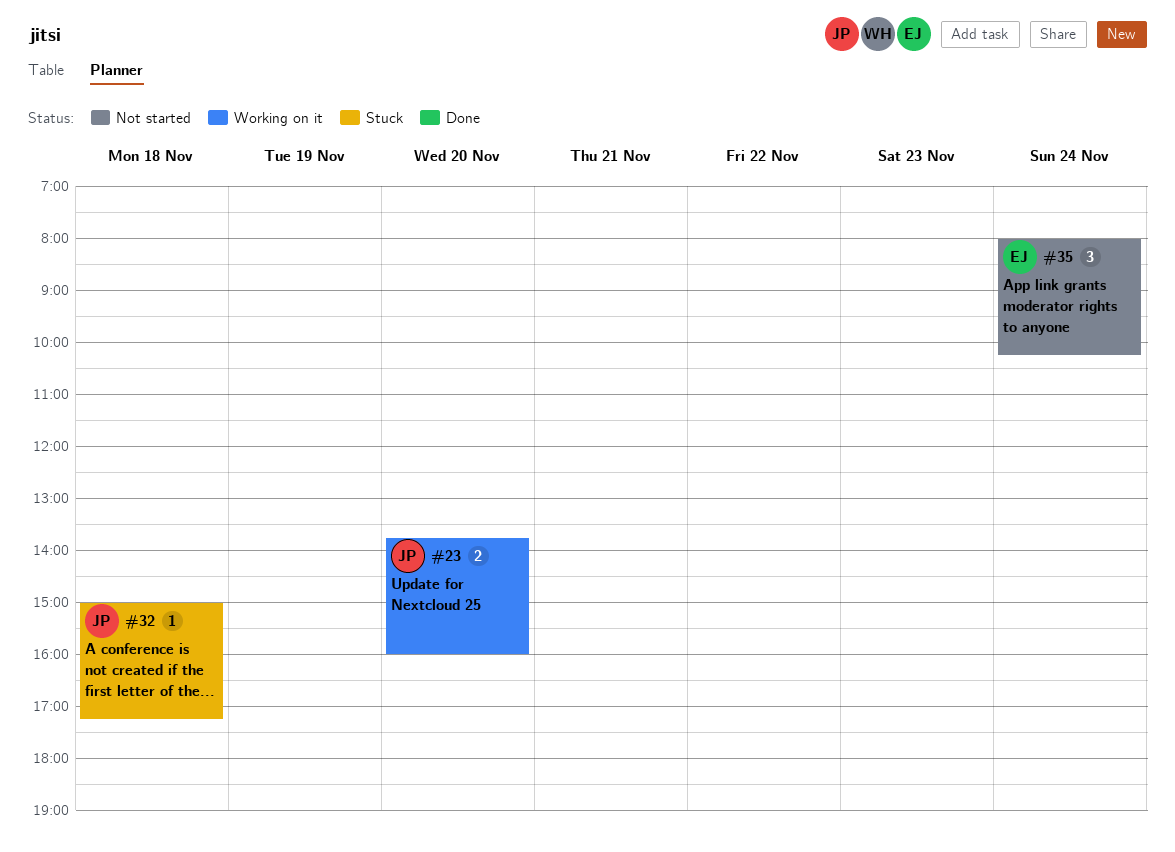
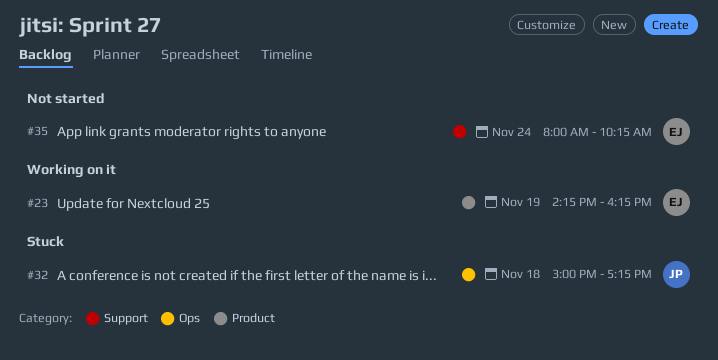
#23, owner: JP -> EJ
#23, day: Nov 20 -> Nov 19
#23, begins: 13:45 -> 14:15
#23, ends: 16:00 -> 16:15

